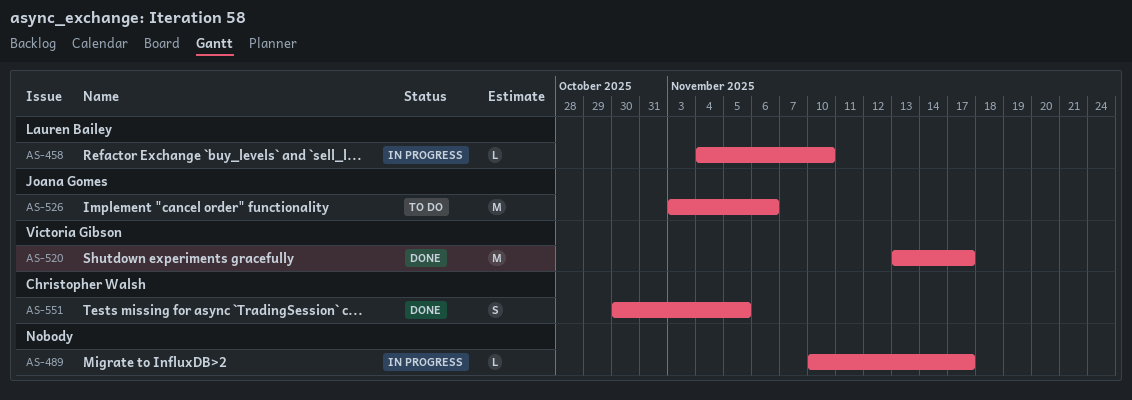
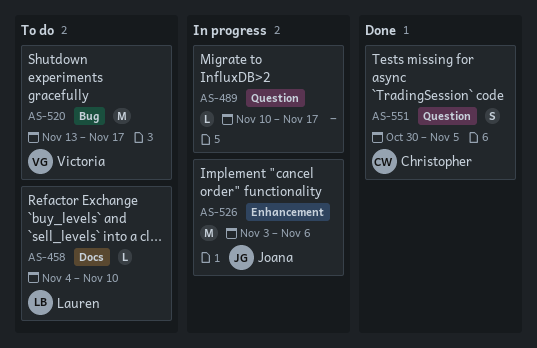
AS-458, status: In progress -> To do
AS-520, status: Done -> To do
AS-526, status: To do -> In progress

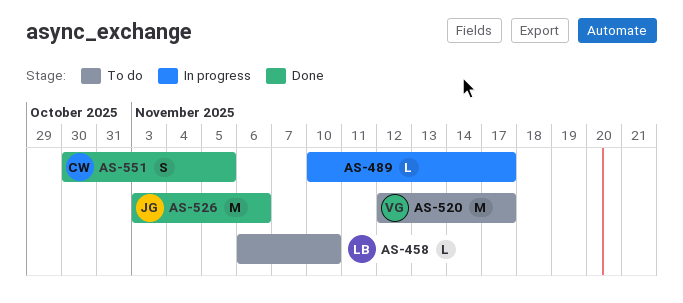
AS-458, start: Nov 4 -> Nov 6
AS-520, start: Nov 13 -> Nov 12
AS-526, status: In progress -> Done

